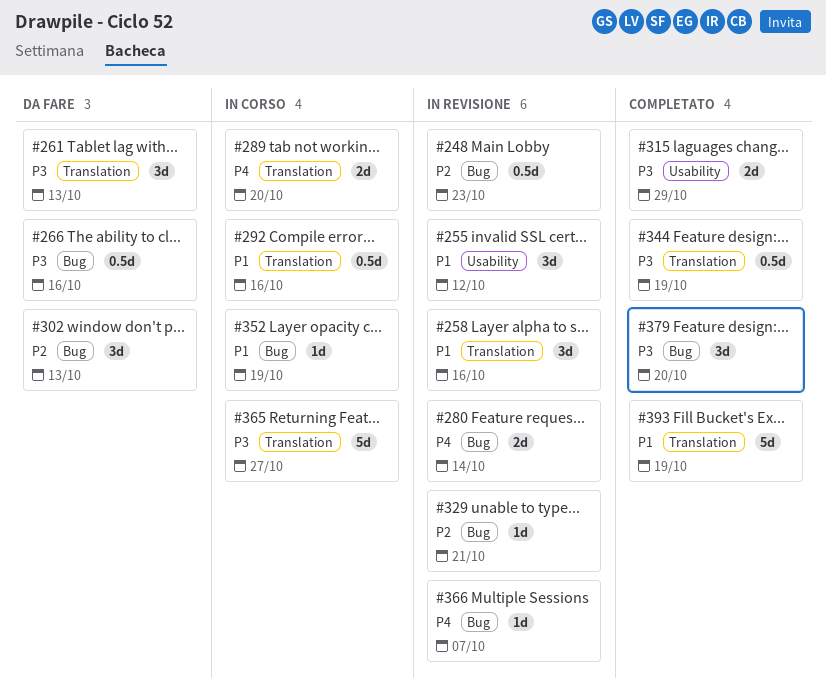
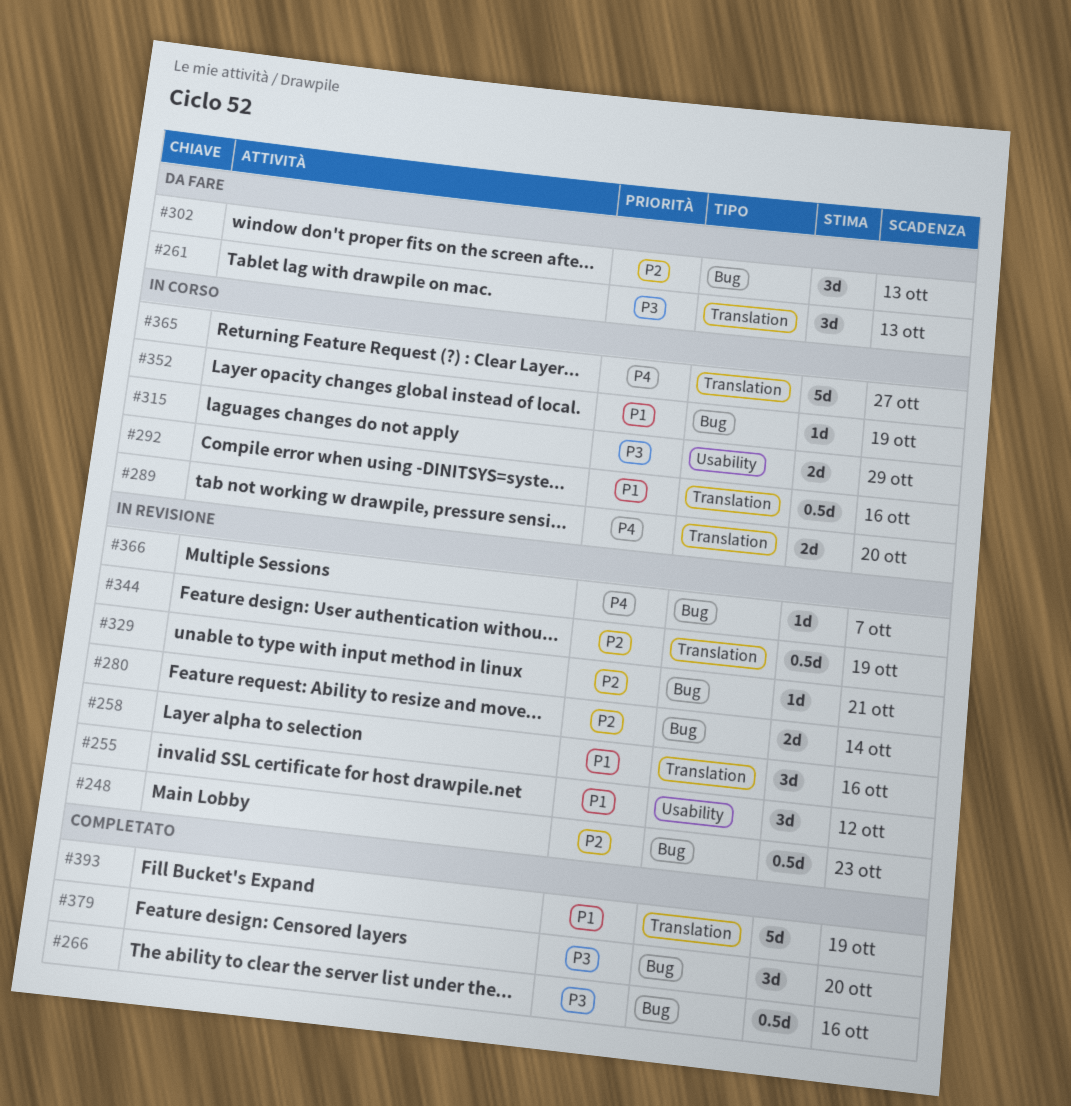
#266, status: Da fare -> Completato
#280, priority: P4 -> P2
#315, status: Completato -> In corso
#344, status: Completato -> In revisione
#344, priority: P3 -> P2
#365, priority: P3 -> P4

